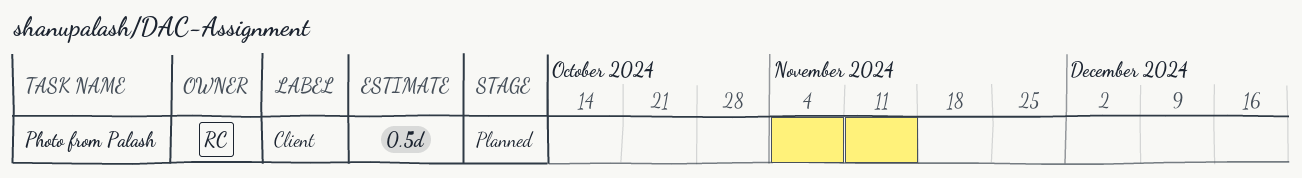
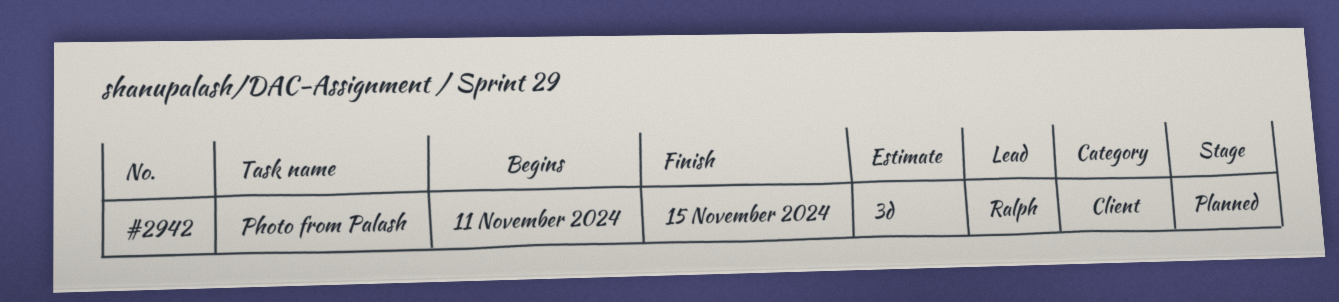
Photo from Palash, estimate: 0.5d -> 3d
Photo from Palash, start: Nov 4 -> Nov 11

